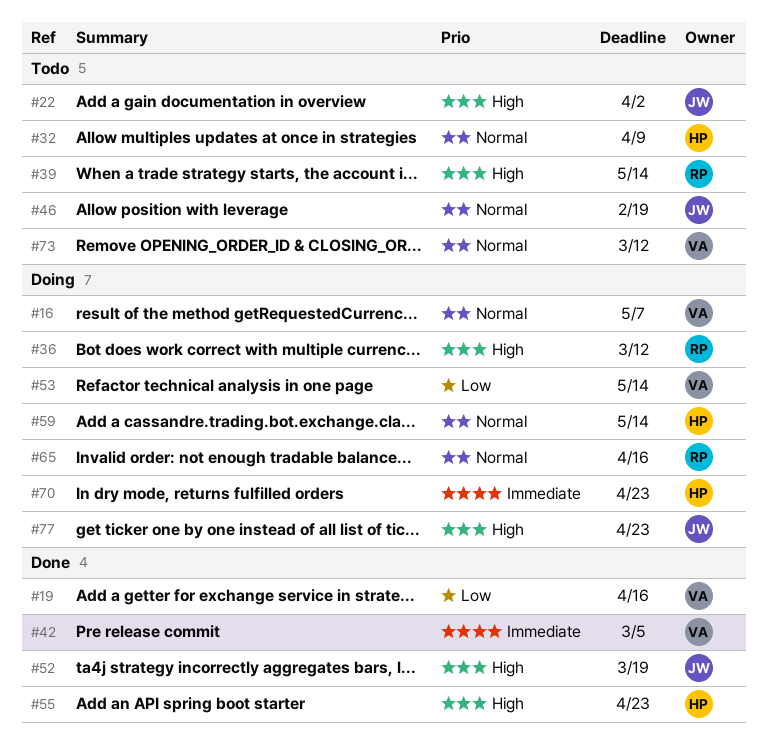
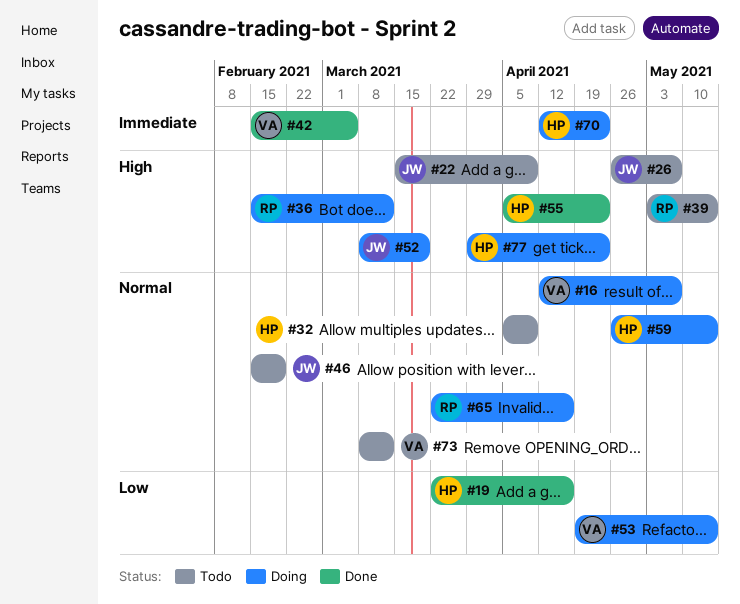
#19, owner: VA -> HP
#22, due: Apr 2 -> Apr 9
#26: none -> present
#52, status: Done -> Doing
#77, owner: JW -> HP

